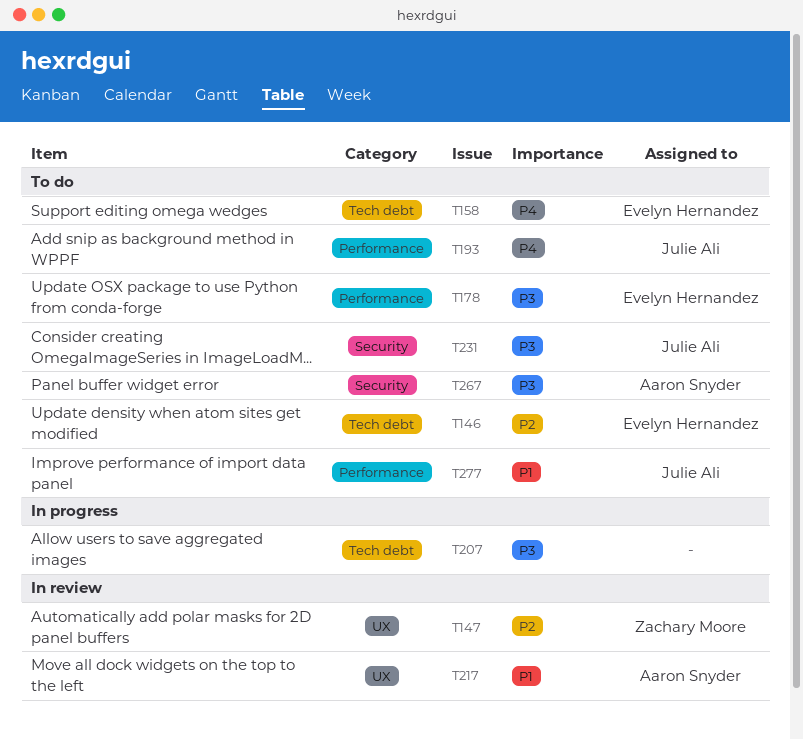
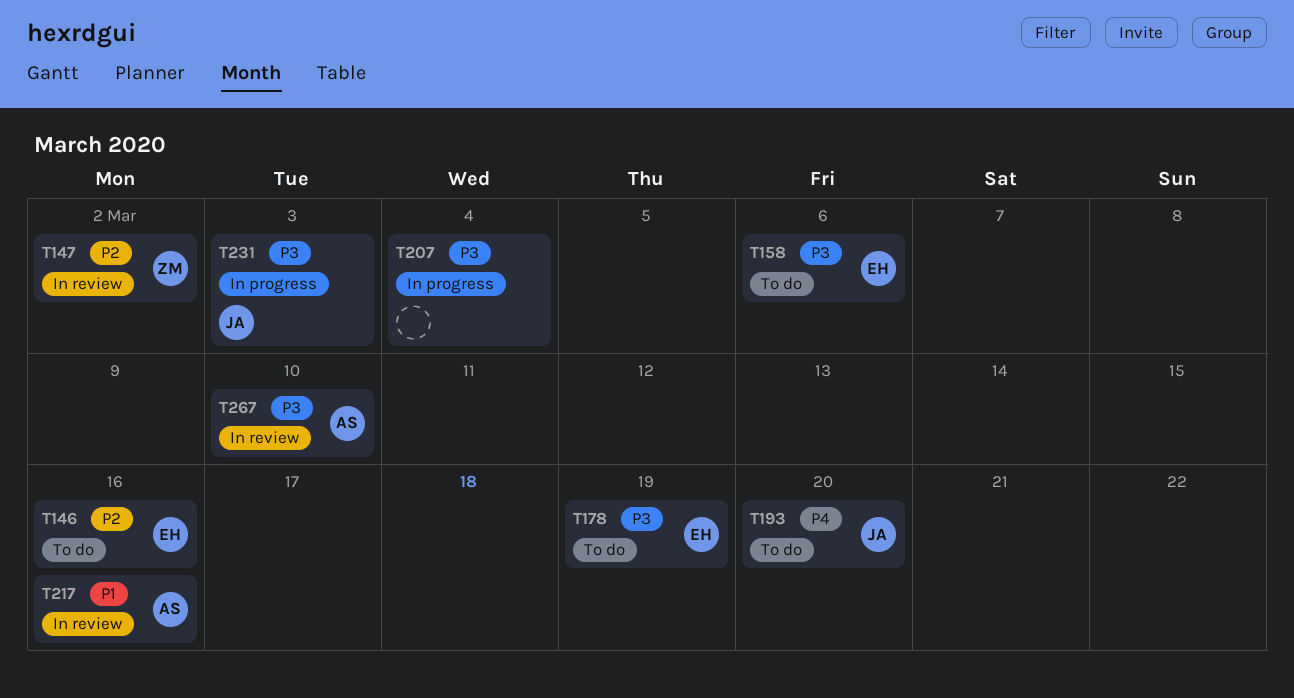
T158, priority: P4 -> P3
T231, status: To do -> In progress
T267, status: To do -> In review
T277: present -> none

